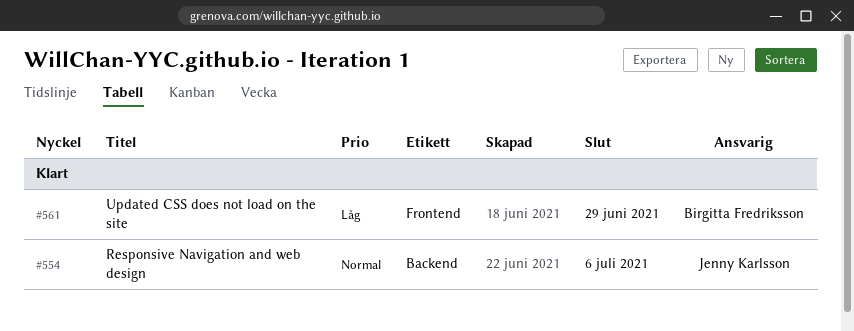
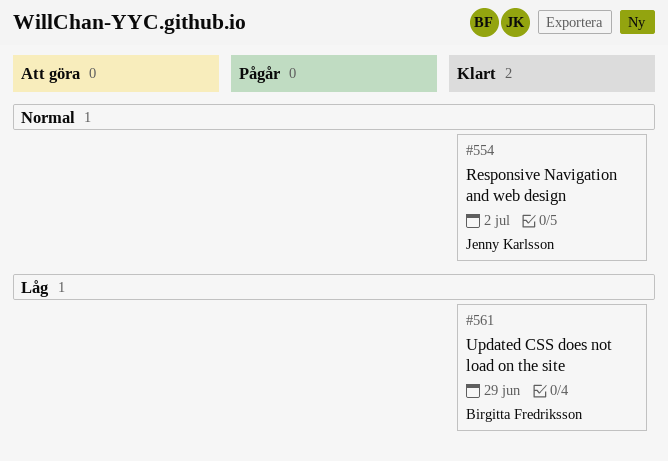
#554, due: Jul 6 -> Jul 2

